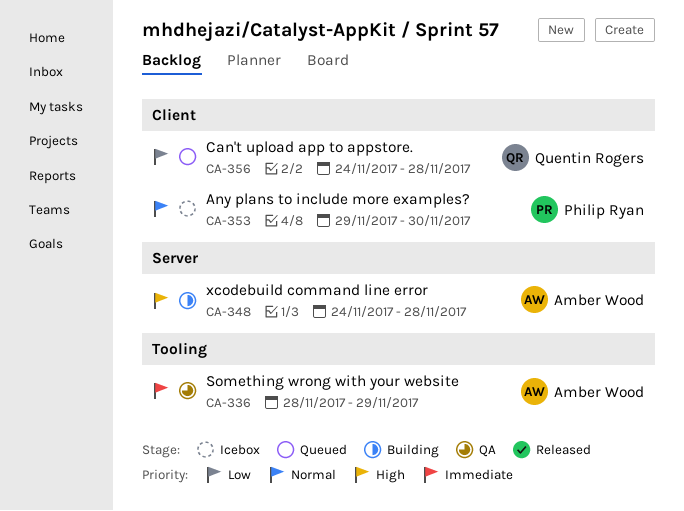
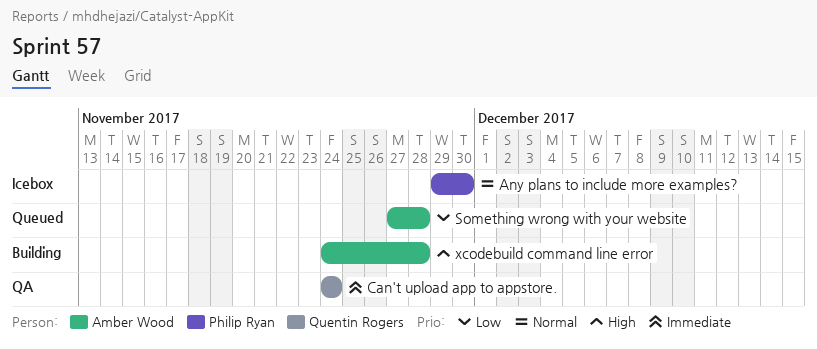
Can't upload app to appstore., status: Queued -> QA
Can't upload app to appstore., priority: Low -> Immediate
Can't upload app to appstore., due: Nov 28 -> Nov 24
Something wrong with your website, status: QA -> Queued
Something wrong with your website, priority: Immediate -> Low
Something wrong with your website, start: Nov 28 -> Nov 27
Something wrong with your website, due: Nov 29 -> Nov 28

